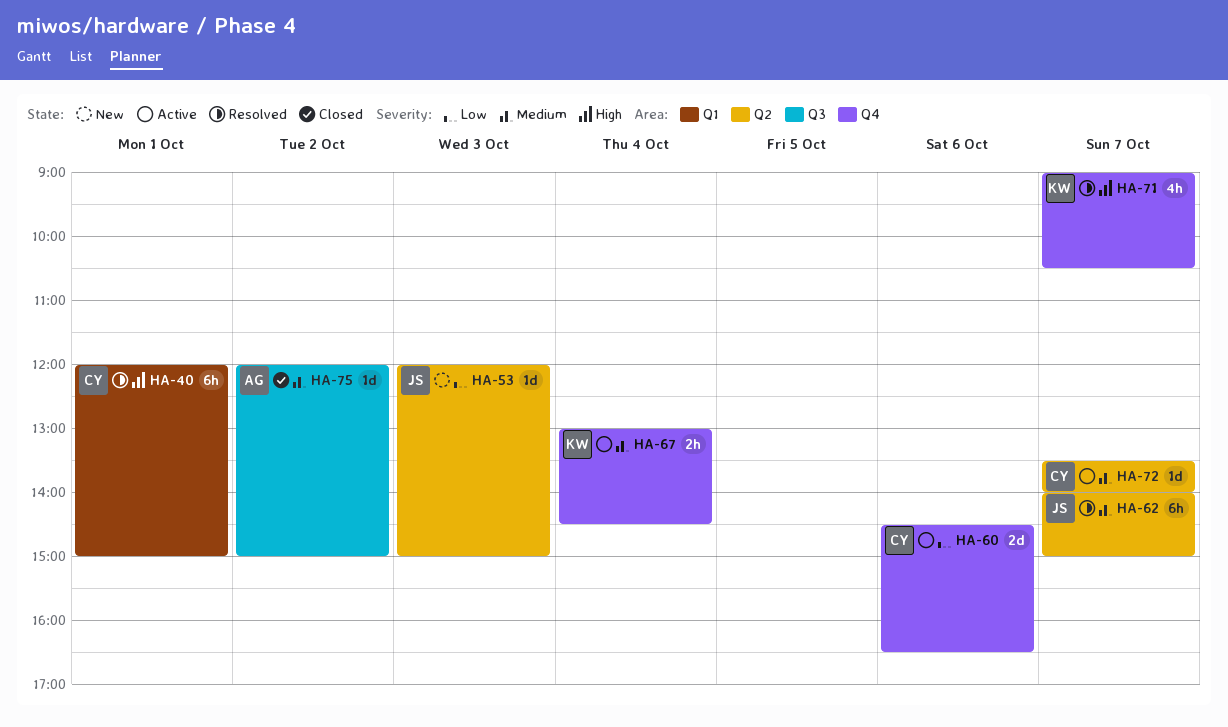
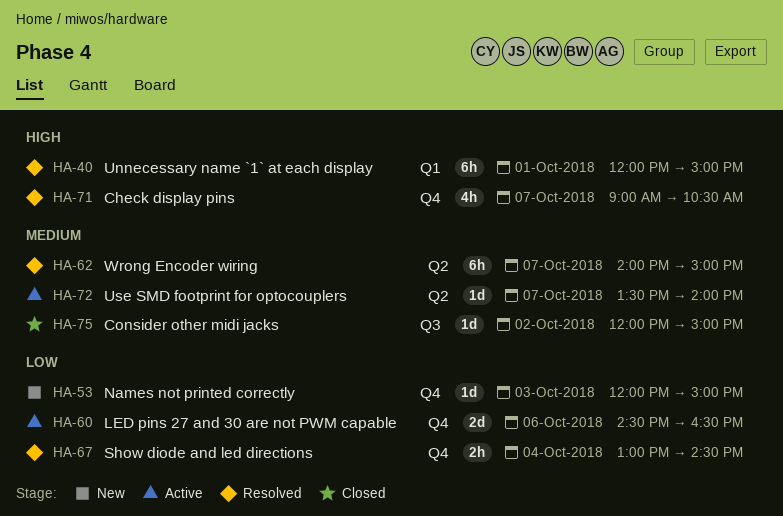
HA-53, label: Q2 -> Q4
HA-67, status: Active -> Resolved
HA-67, priority: Medium -> Low

